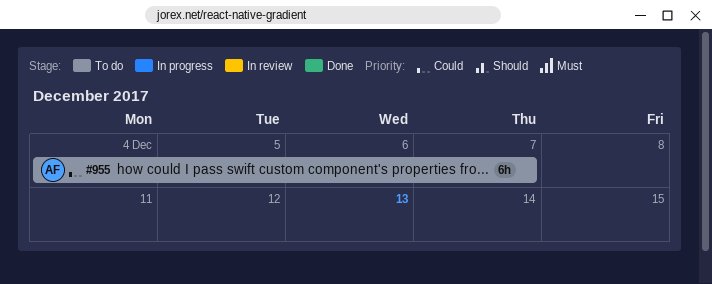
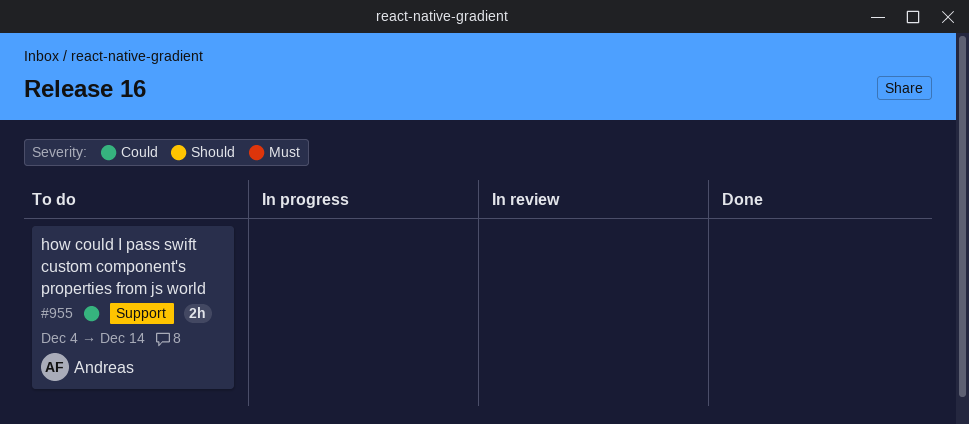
#955, estimate: 6h -> 2h
#955, due: Dec 7 -> Dec 14

